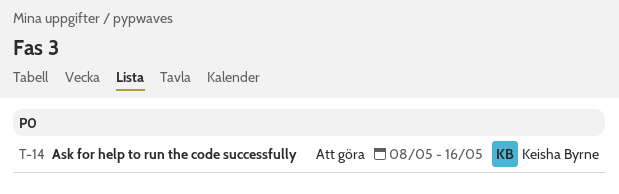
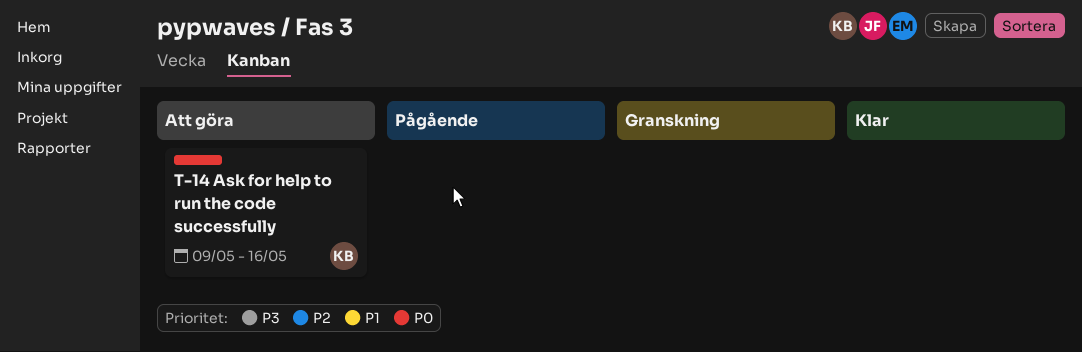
T-14, start: May 8 -> May 9

